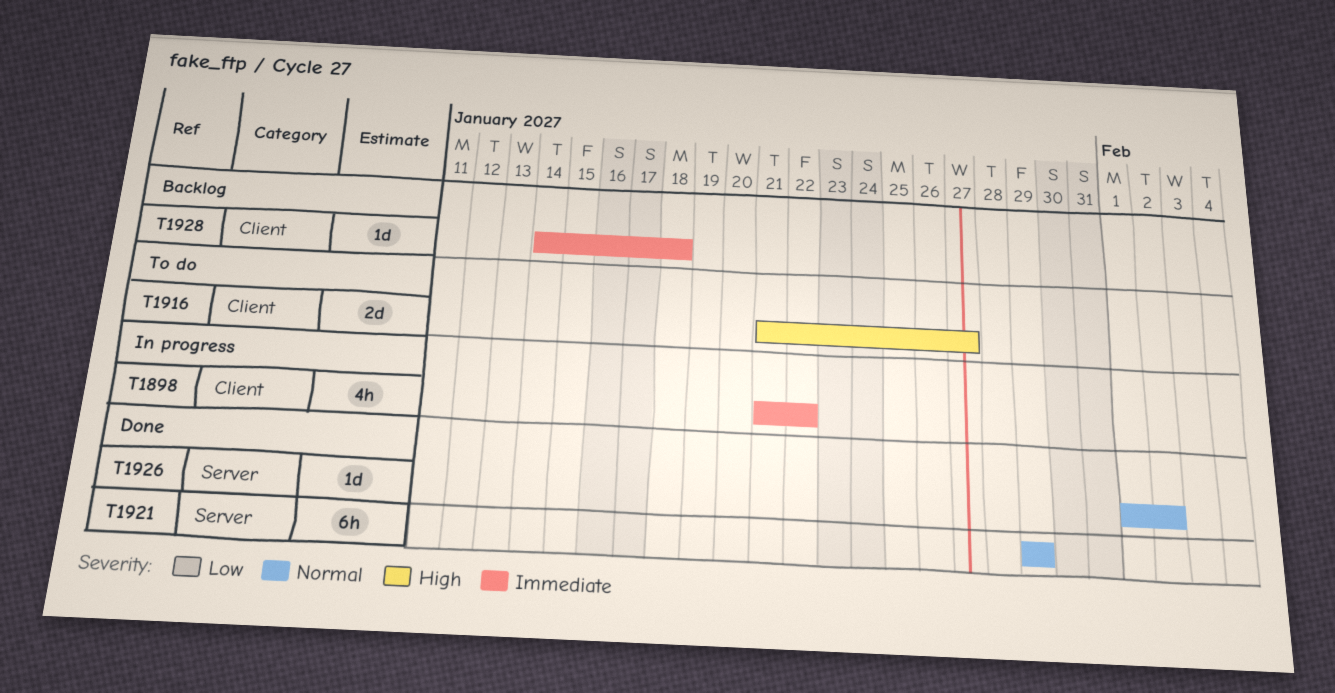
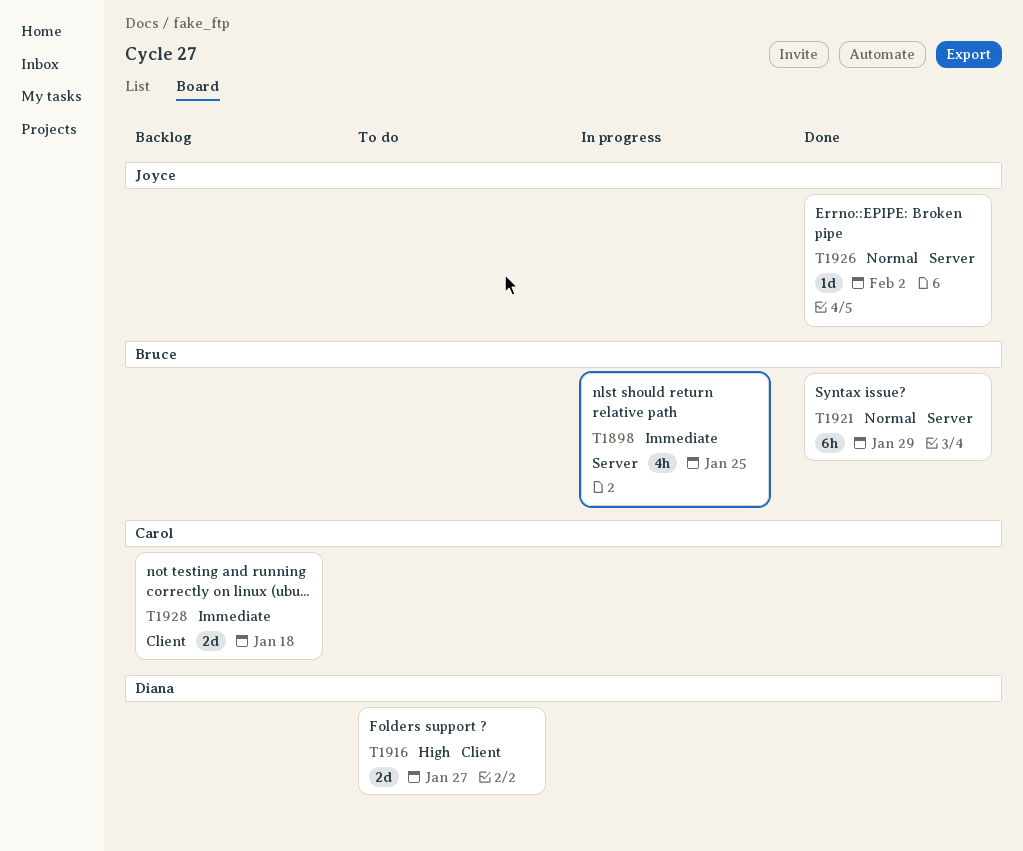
T1898, label: Client -> Server
T1898, due: Jan 22 -> Jan 25
T1928, estimate: 1d -> 2d

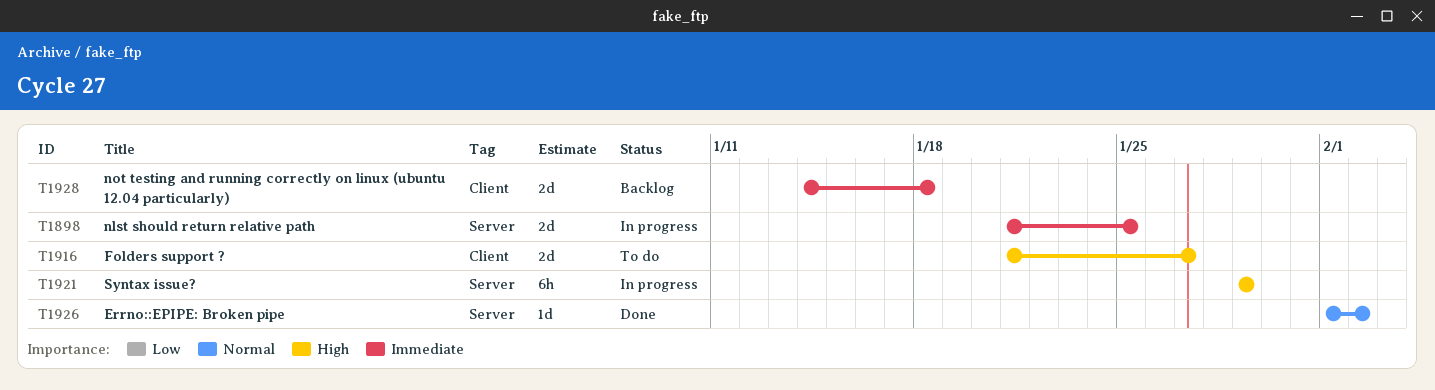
T1898, estimate: 4h -> 2d
T1921, status: Done -> In progress
T1921, priority: Normal -> High

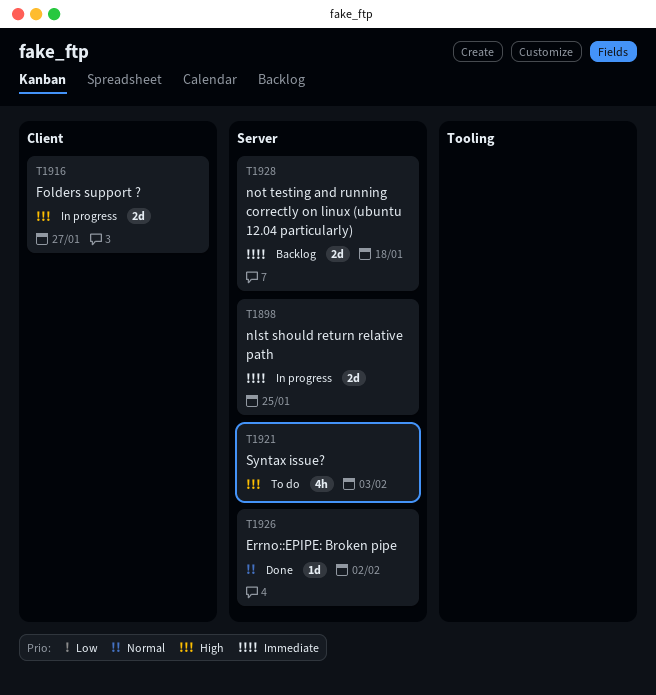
T1916, status: To do -> In progress
T1921, status: In progress -> To do
T1921, estimate: 6h -> 4h
T1921, due: Jan 29 -> Feb 3
T1928, label: Client -> Server

